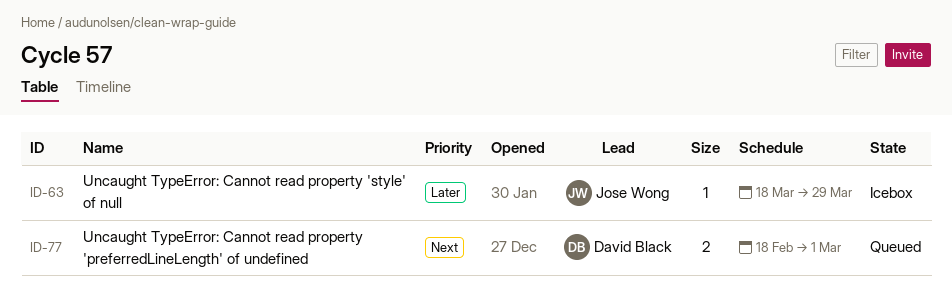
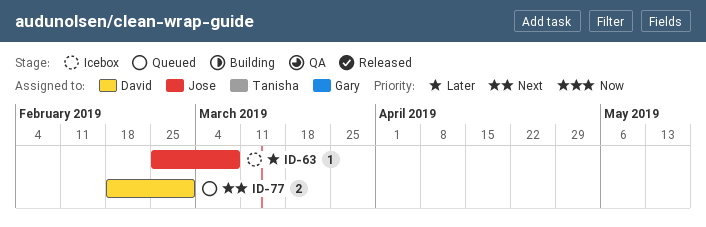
ID-63, start: Mar 18 -> Feb 25
ID-63, due: Mar 29 -> Mar 8

